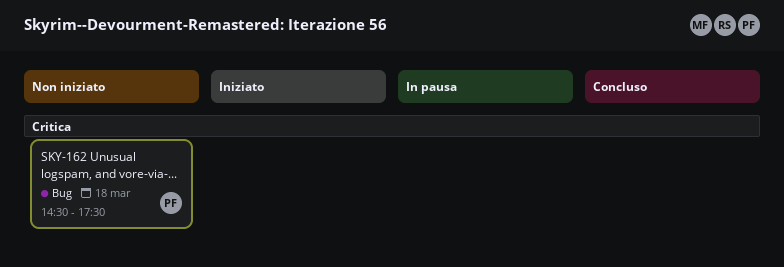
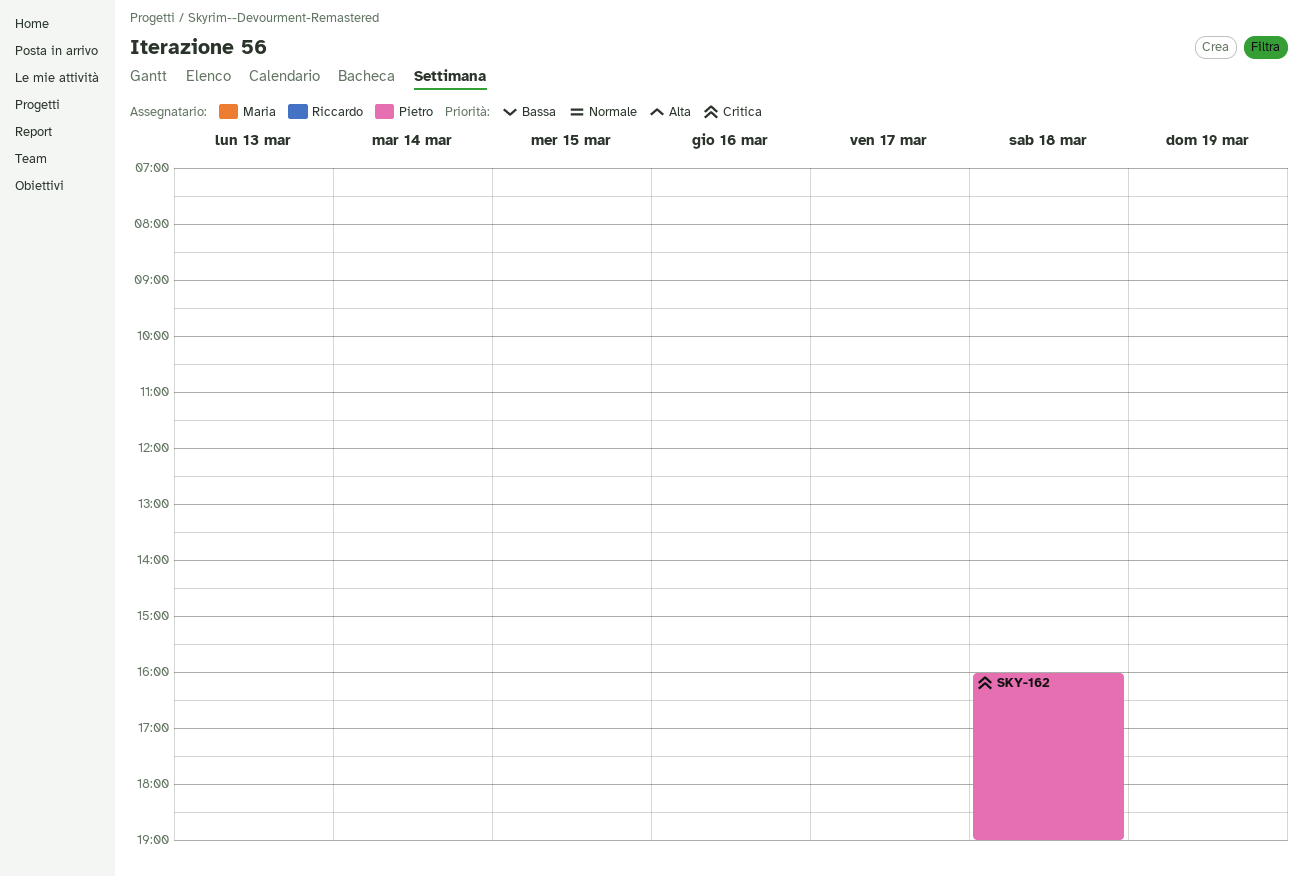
SKY-162, begins: 14:30 -> 16:00
SKY-162, ends: 17:30 -> 19:00

